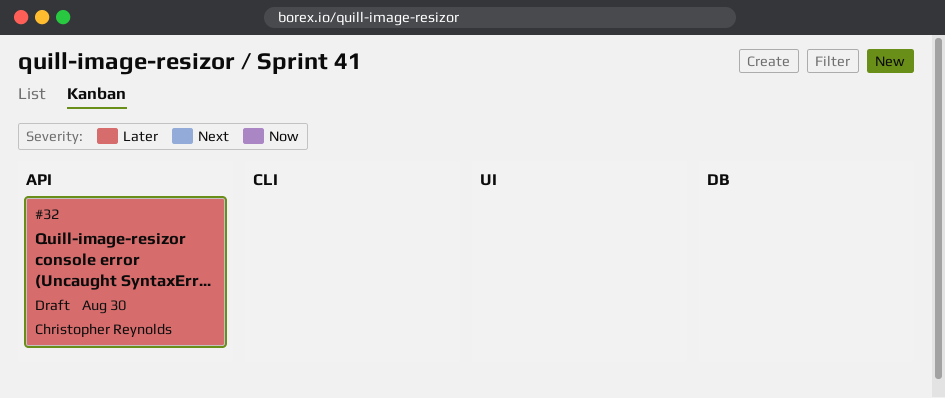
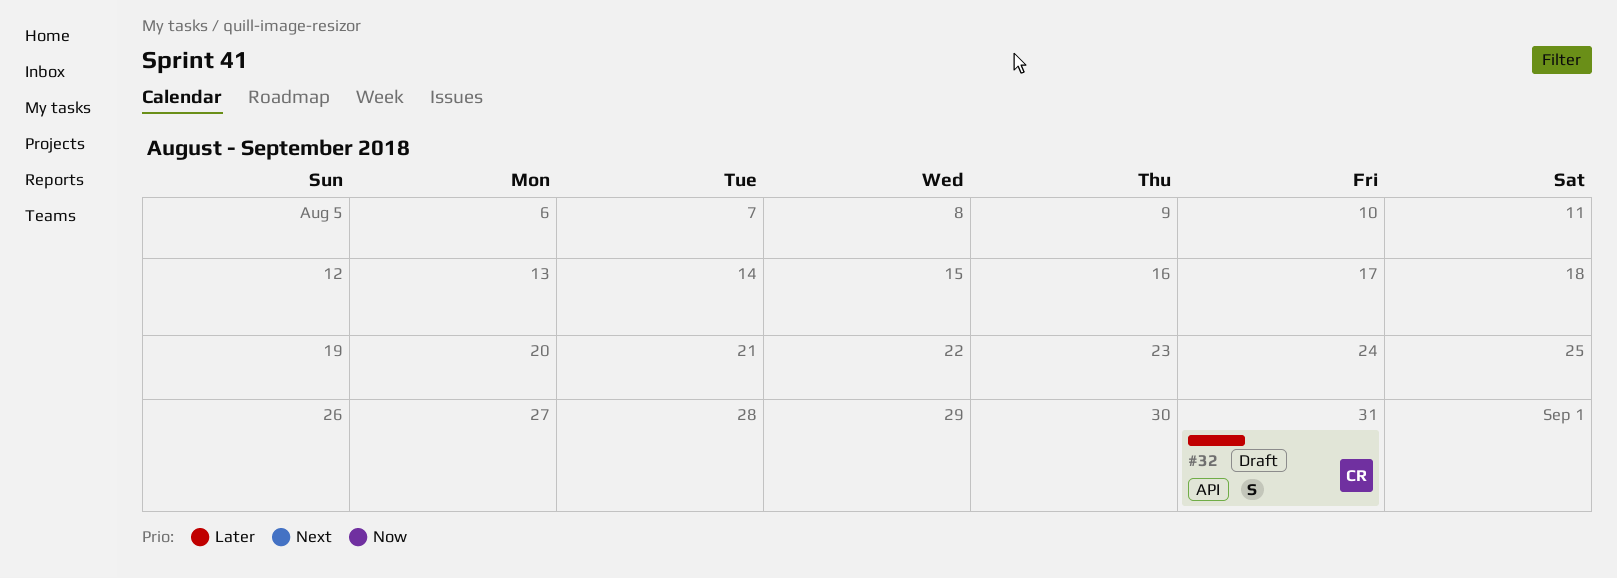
#32, due: Aug 30 -> Aug 31

